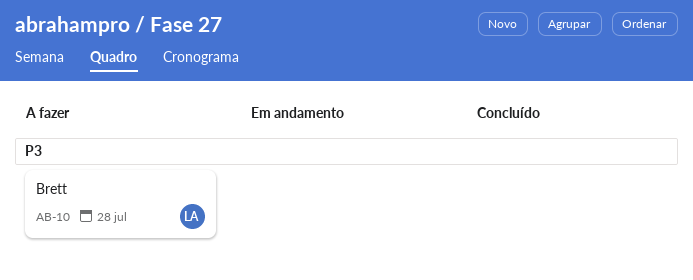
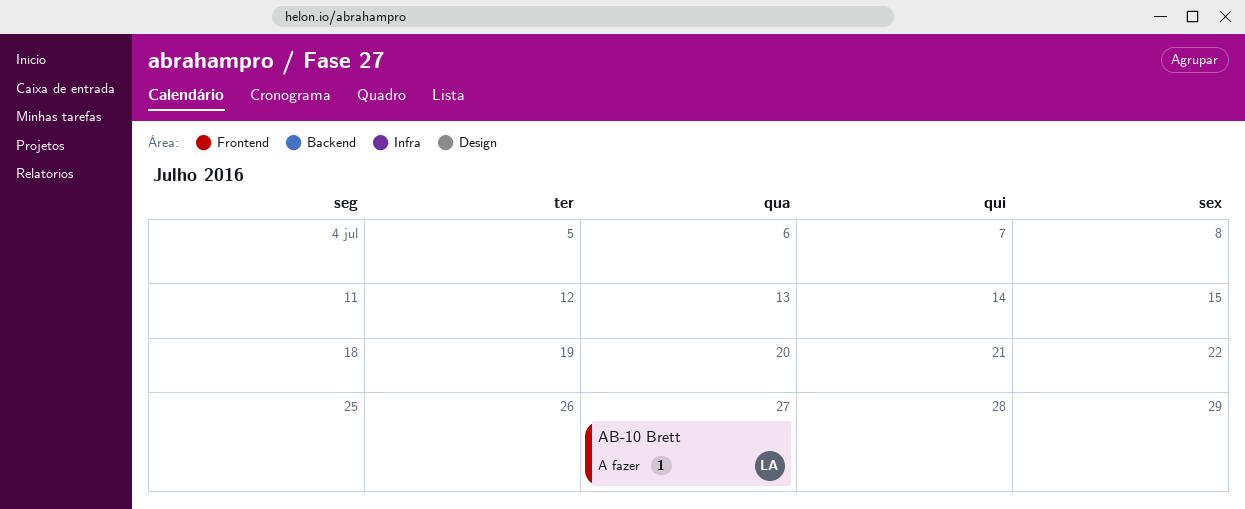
AB-10, due: Jul 28 -> Jul 27

